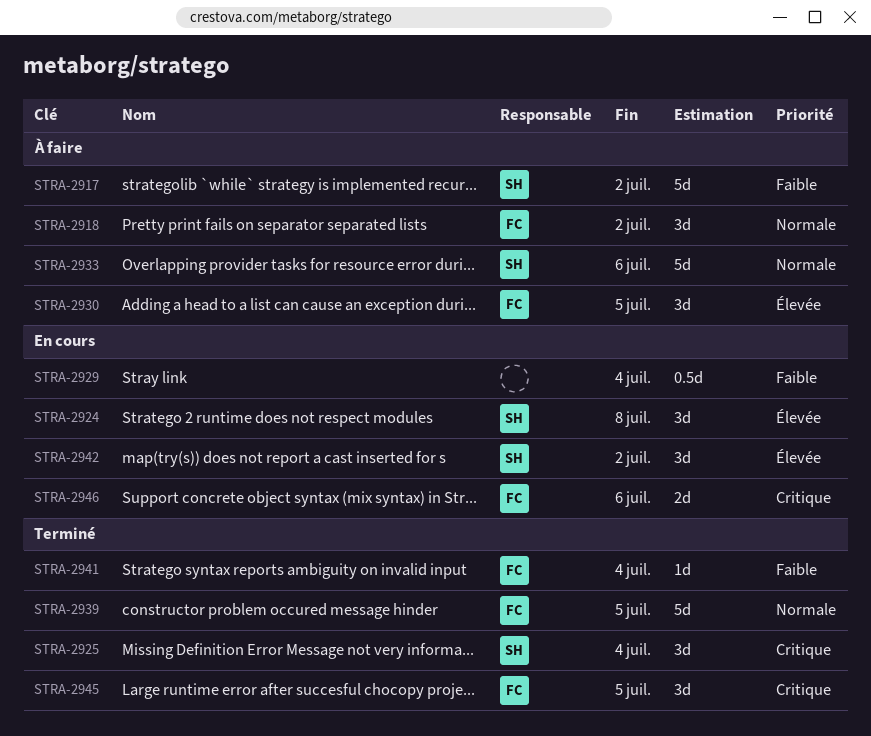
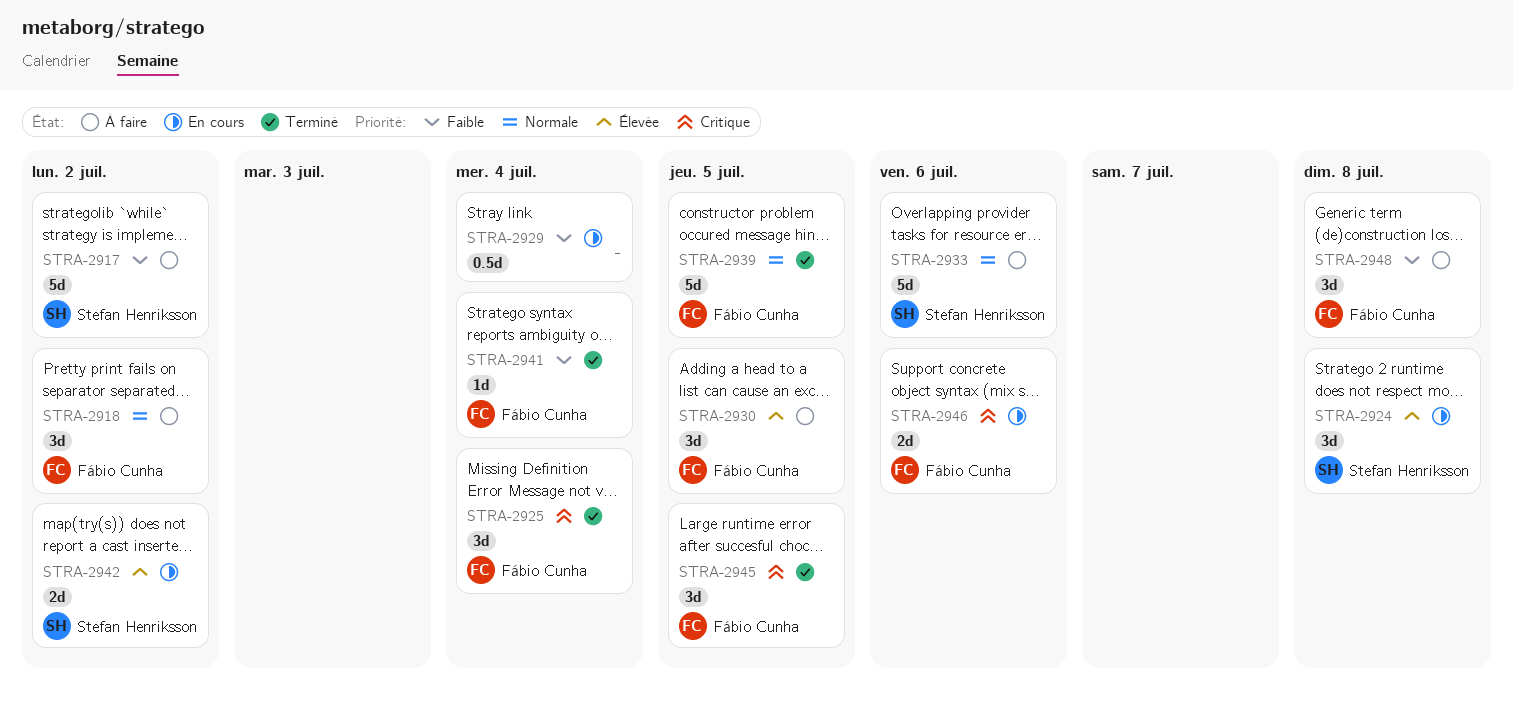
STRA-2925, owner: Stefan Henriksson -> Fábio Cunha
STRA-2942, estimate: 3d -> 2d
STRA-2948: none -> present

